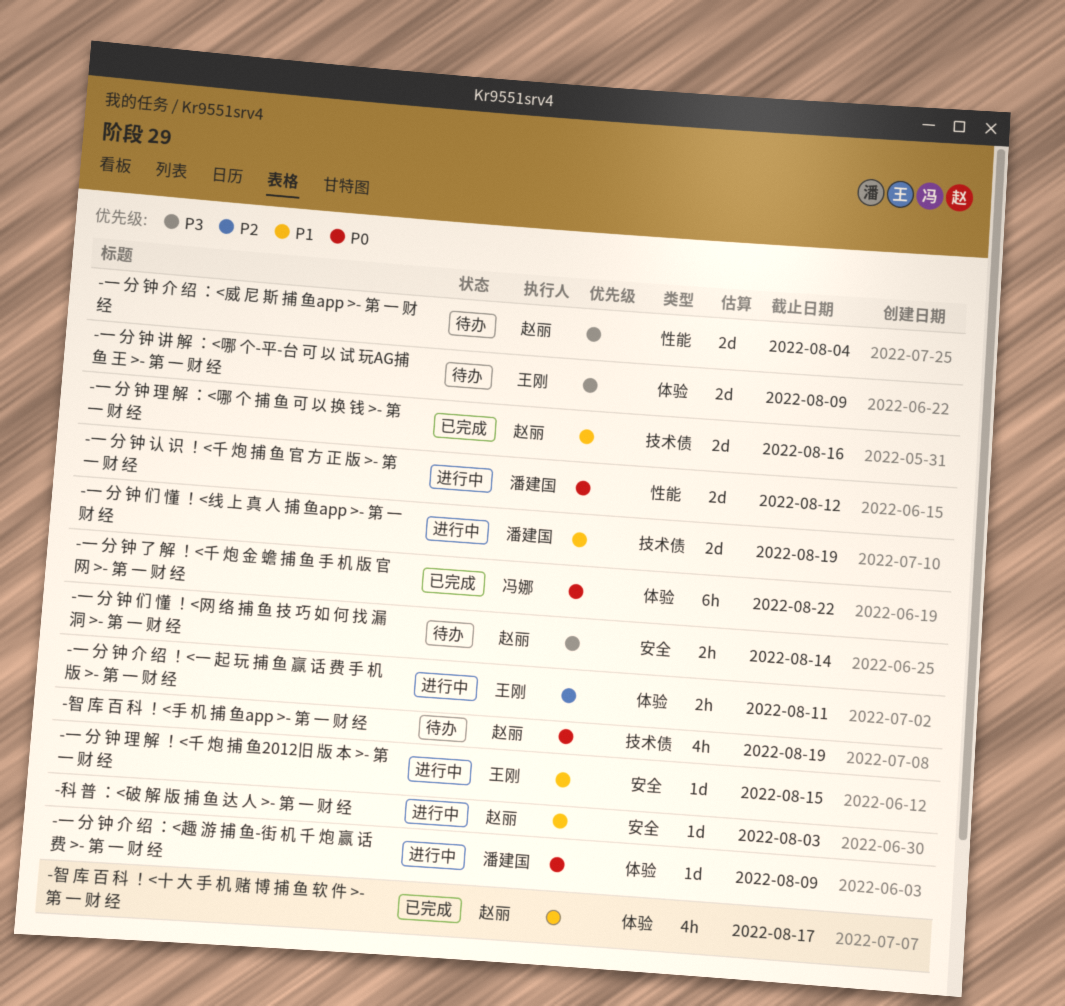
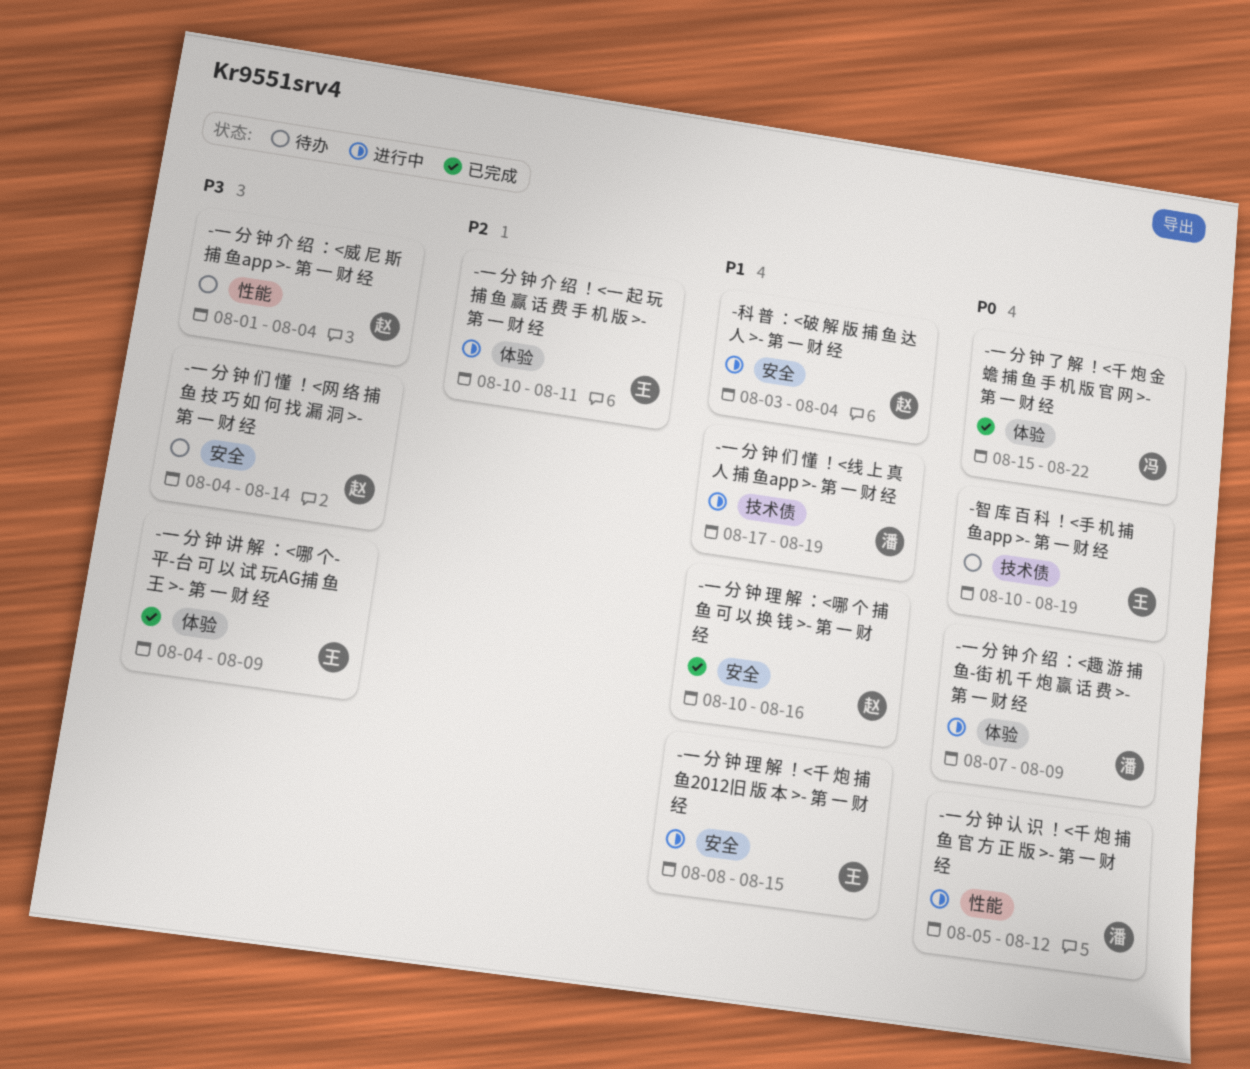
-一 分 钟 理 解 ：<哪 个 捕 鱼 可 以 换 钱 >- 第 一 财 经, label: 技术债 -> 安全
-一 分 钟 讲 解 ：<哪 个-平-台 可 以 试 玩AG捕 鱼 王 >- 第 一 财 经, status: 待办 -> 已完成
-智 库 百 科 ！<十 大 手 机 赌 博 捕 鱼 软 件 >- 第 一 财 经: present -> none
-智 库 百 科 ！<手 机 捕 鱼app >- 第 一 财 经, owner: 赵丽 -> 王刚
-科 普 ：<破 解 版 捕 鱼 达 人 >- 第 一 财 经, due: Aug 3 -> Aug 4

